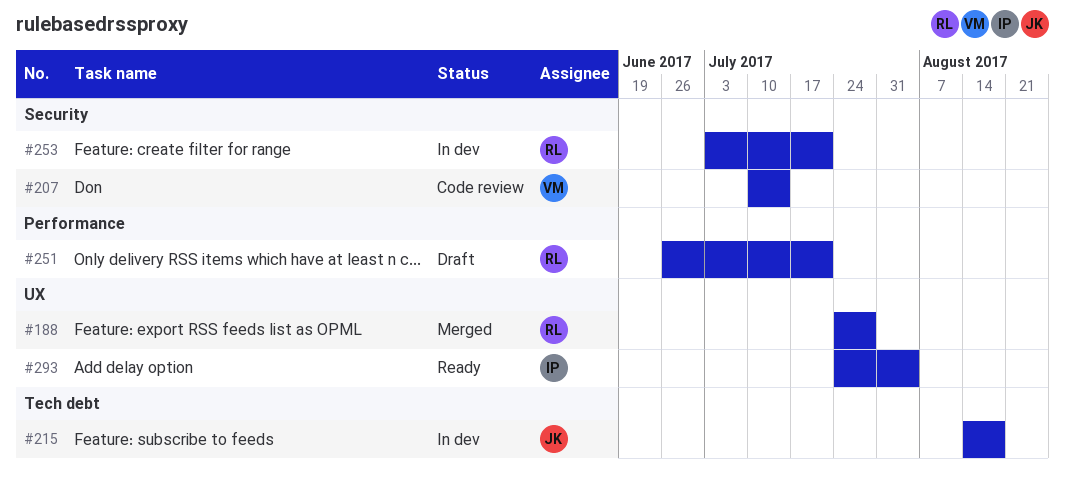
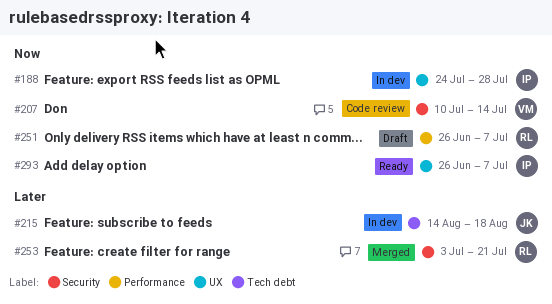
#188, status: Merged -> In dev
#188, owner: RL -> IP
#251, due: Jul 21 -> Jul 7
#253, status: In dev -> Merged
#293, start: Jul 24 -> Jun 26
#293, due: Aug 4 -> Jul 7

